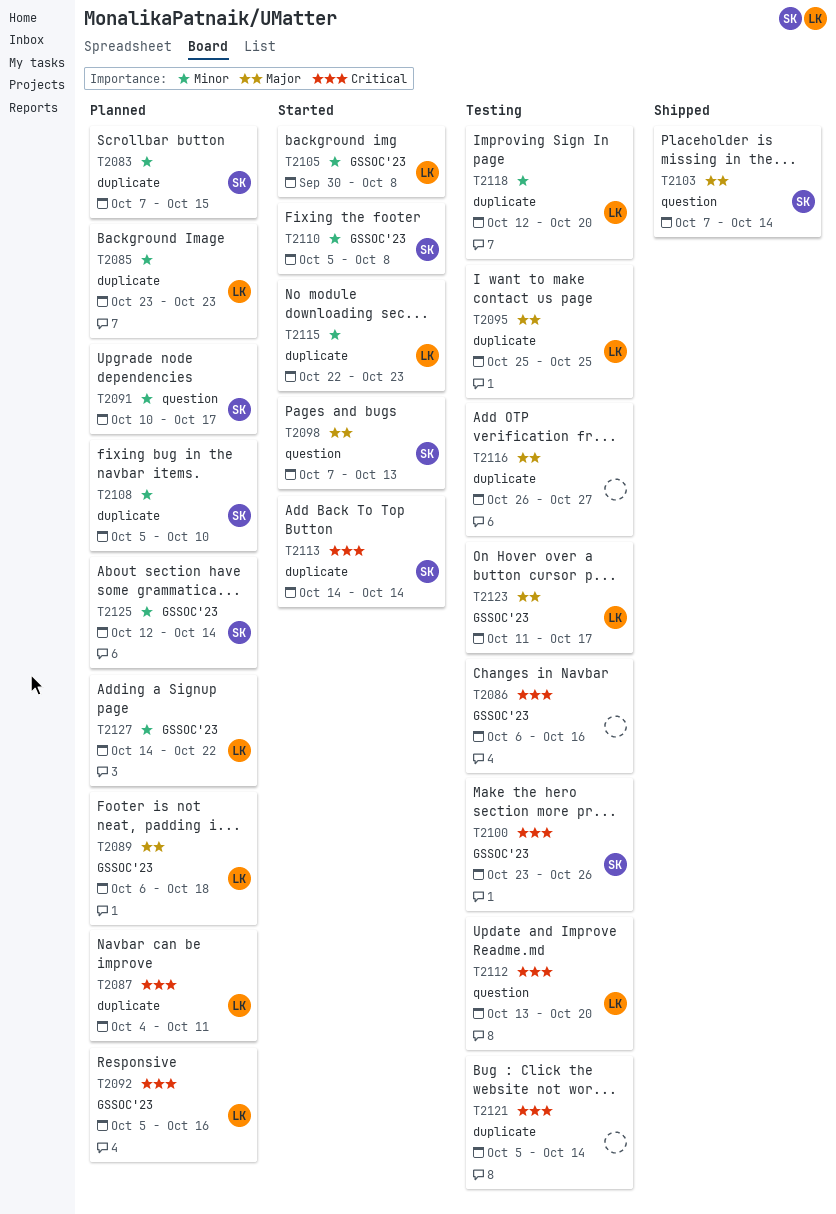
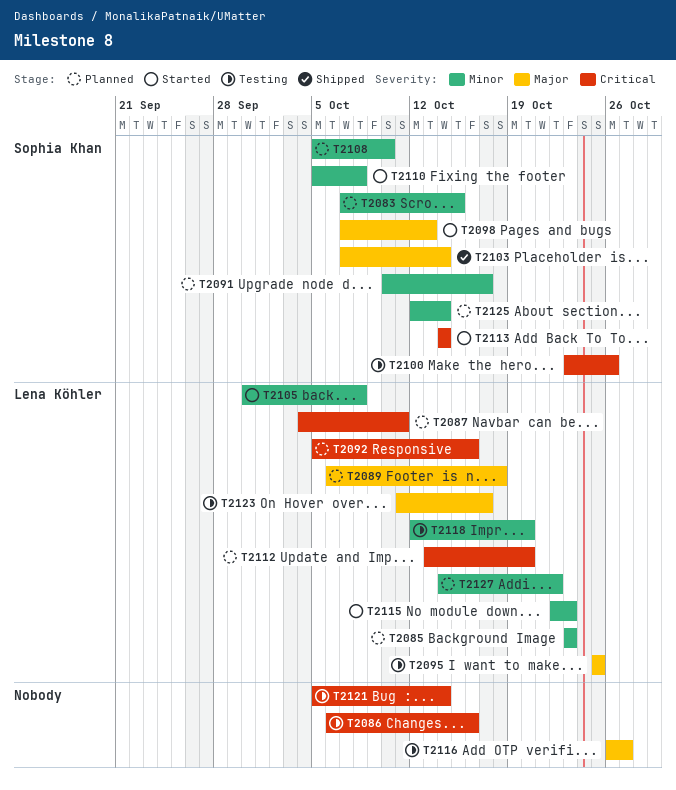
T2112, status: Testing -> Planned

